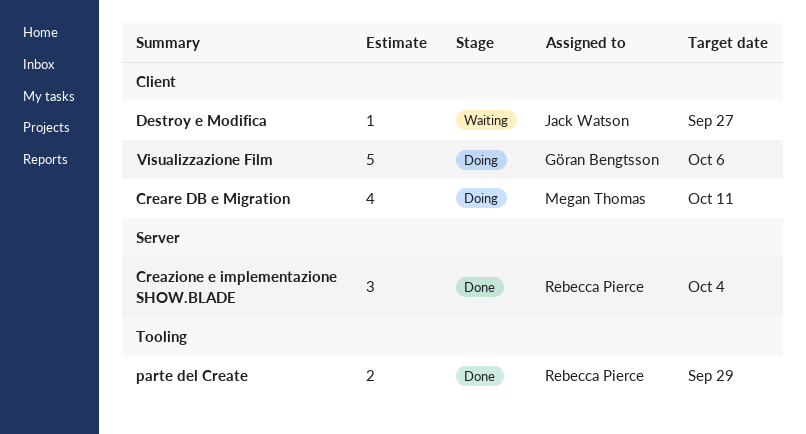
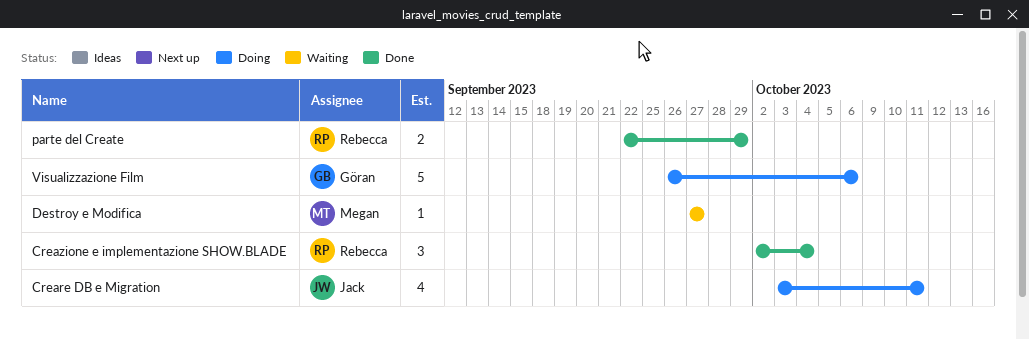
Creare DB e Migration, owner: Megan Thomas -> Jack Watson
Destroy e Modifica, owner: Jack Watson -> Megan Thomas

